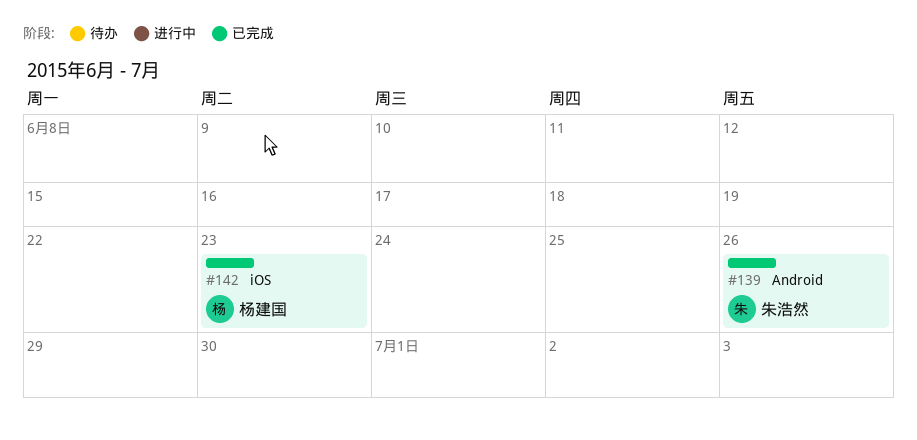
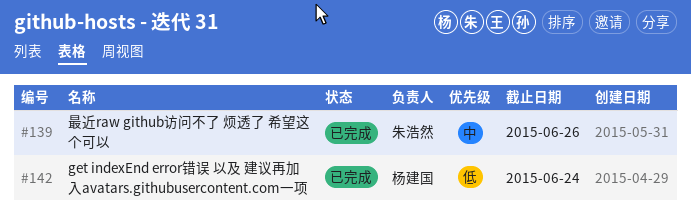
#142, due: Jun 23 -> Jun 24

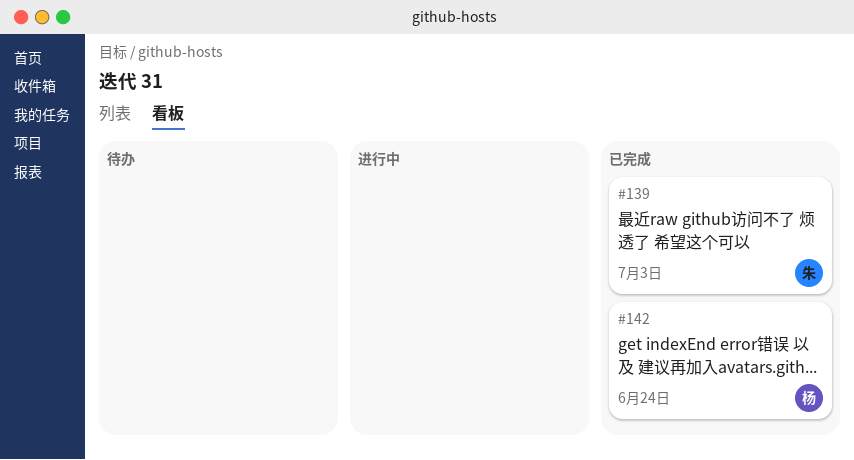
#139, due: Jun 26 -> Jul 3

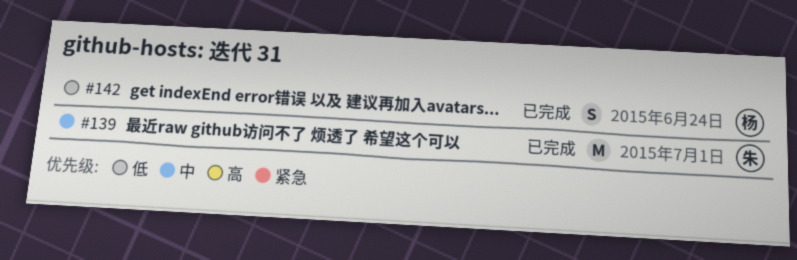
#139, due: Jul 3 -> Jul 1

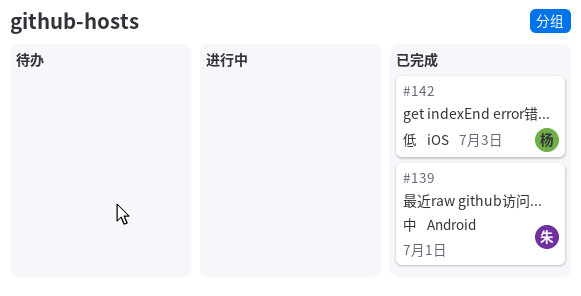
#142, due: Jun 24 -> Jul 3

